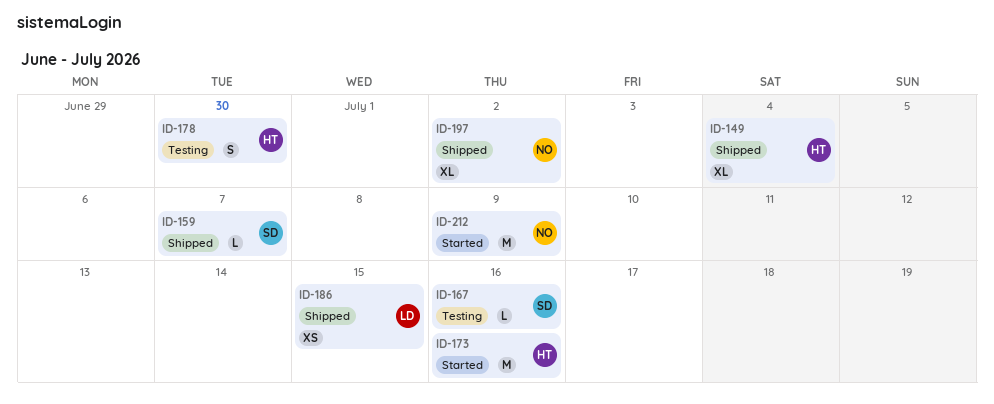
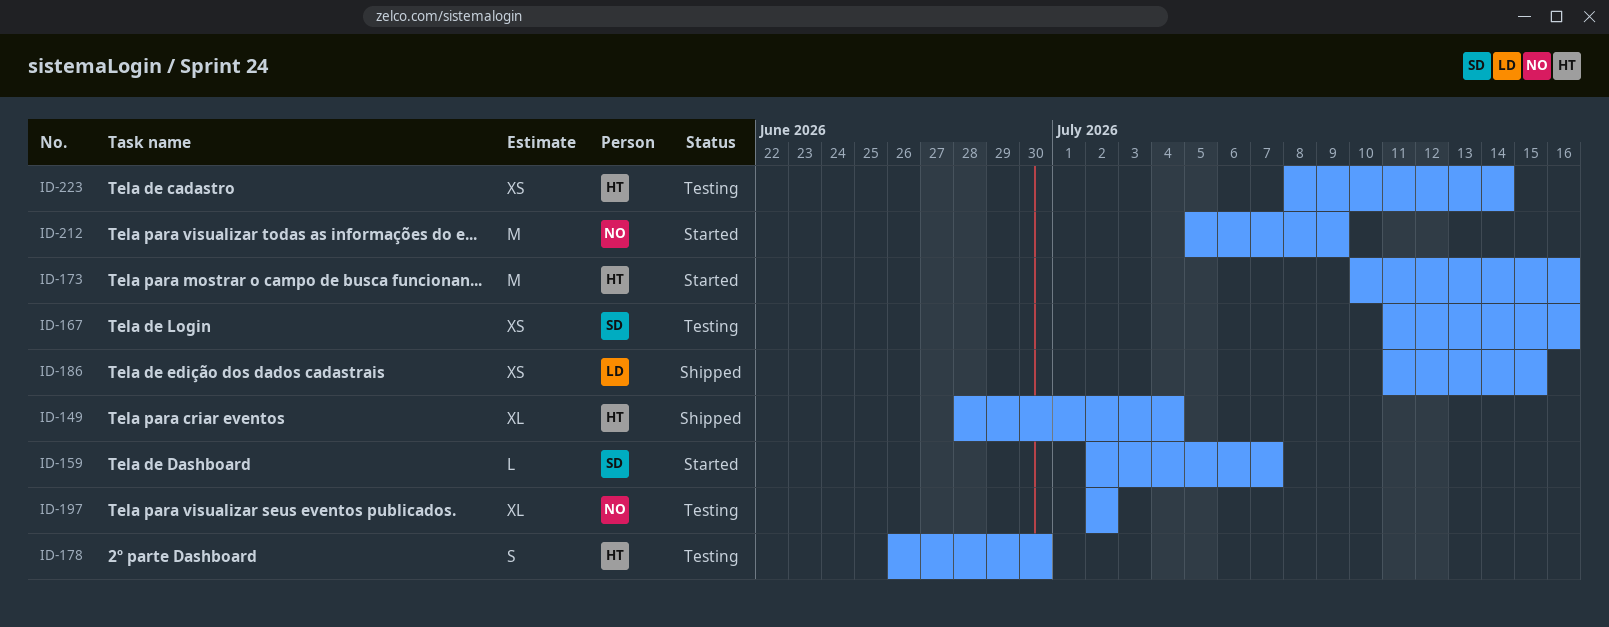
ID-159, status: Shipped -> Started
ID-167, estimate: L -> XS
ID-197, status: Shipped -> Testing
ID-223: none -> present

